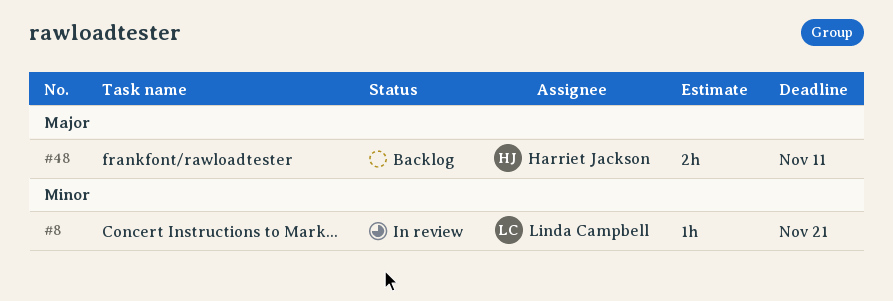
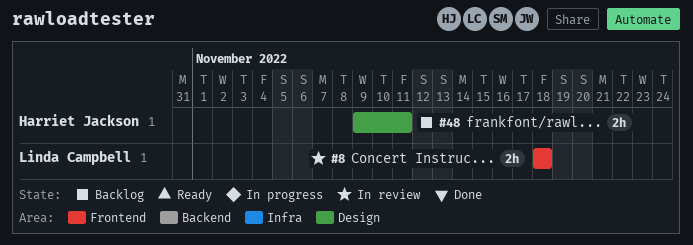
#8, estimate: 1h -> 2h
#8, due: Nov 21 -> Nov 18

